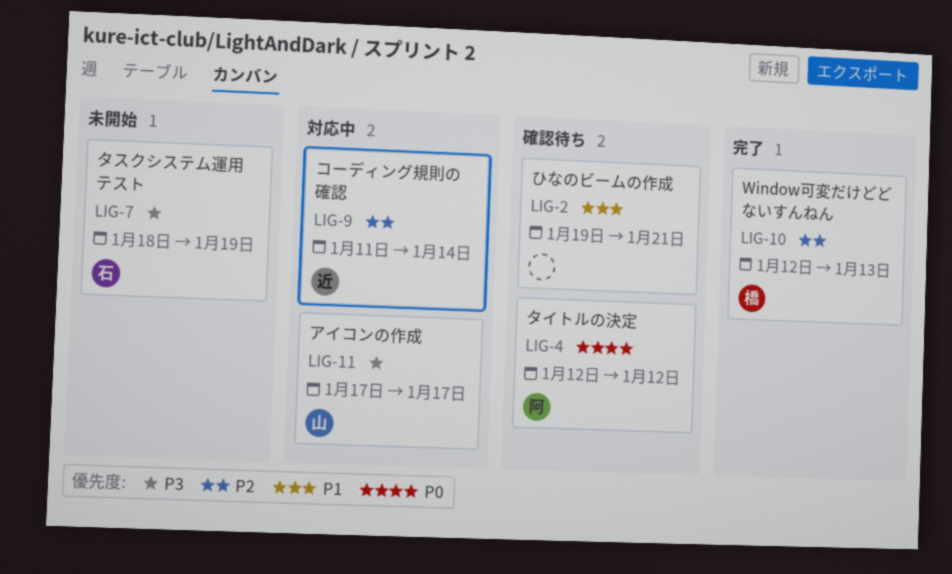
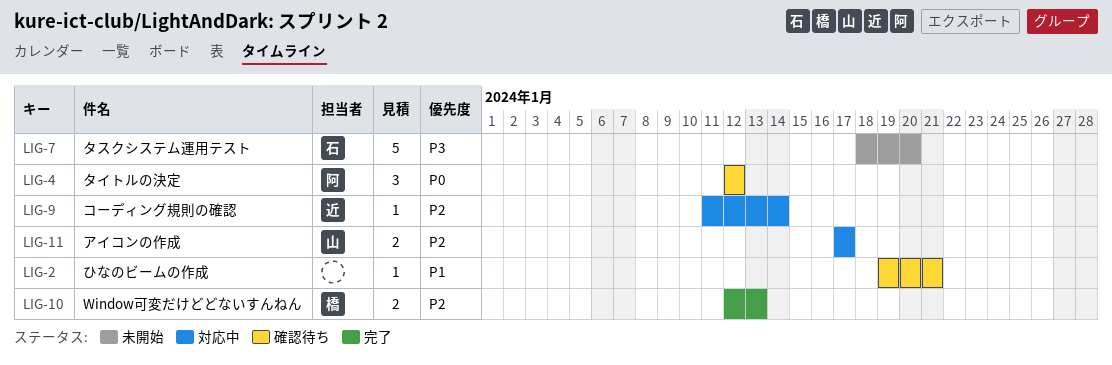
LIG-7, due: Jan 19 -> Jan 20
LIG-11, priority: P3 -> P2

